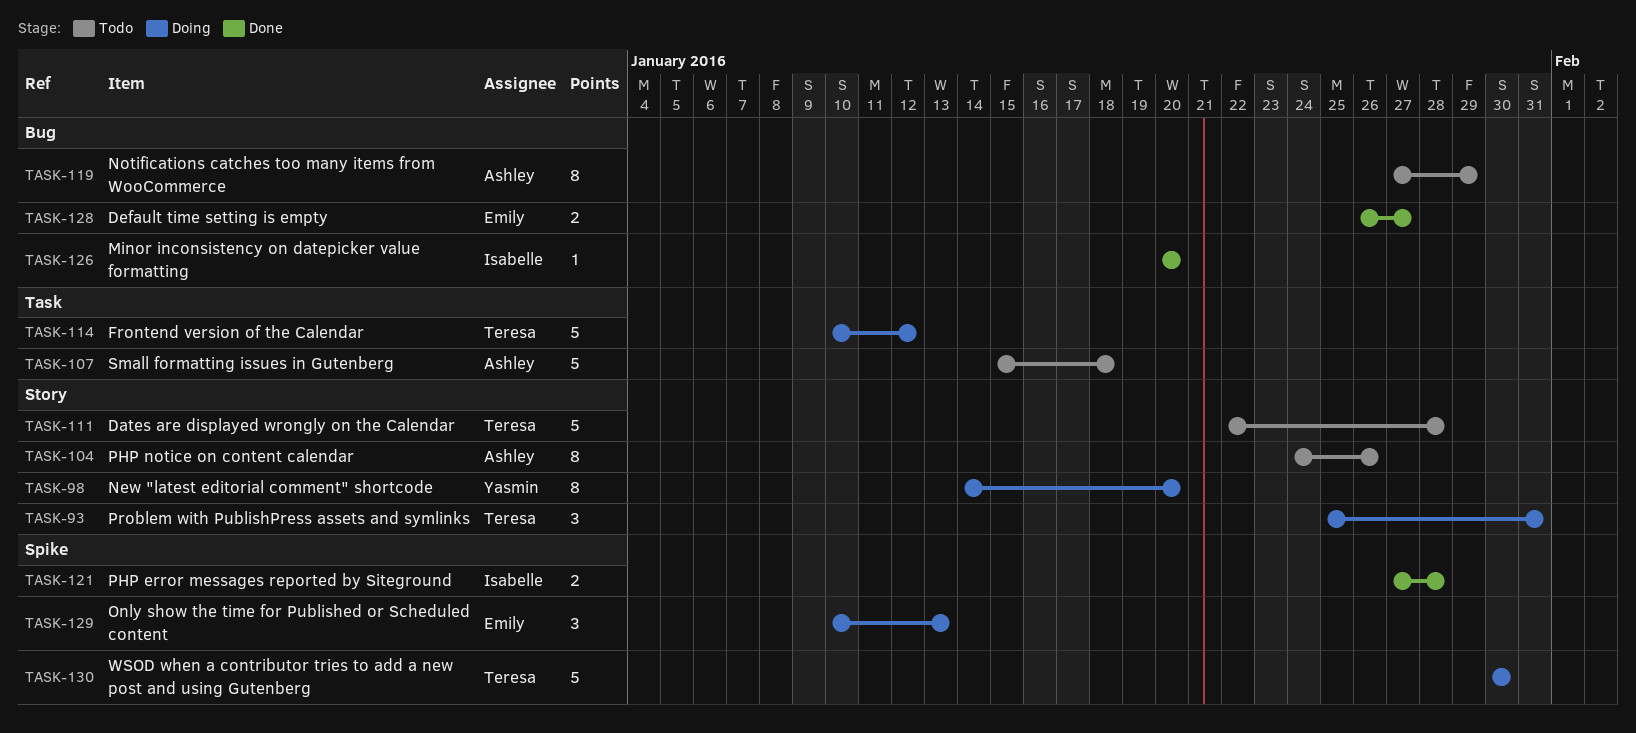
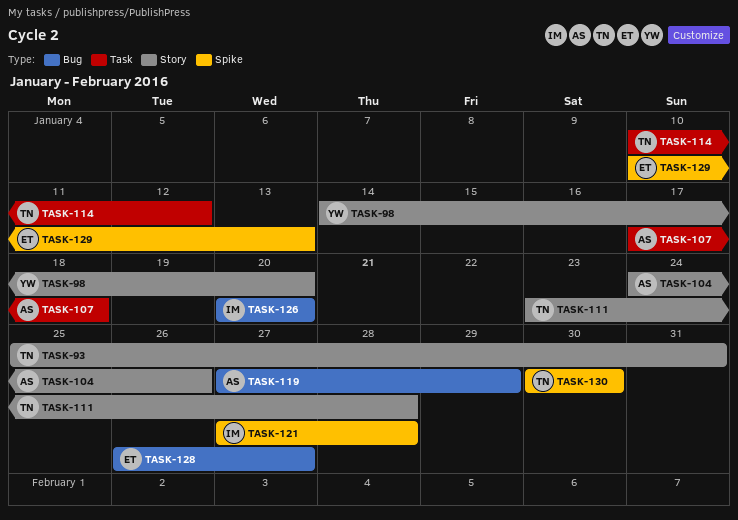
TASK-107, start: Jan 15 -> Jan 17
TASK-111, start: Jan 22 -> Jan 23

